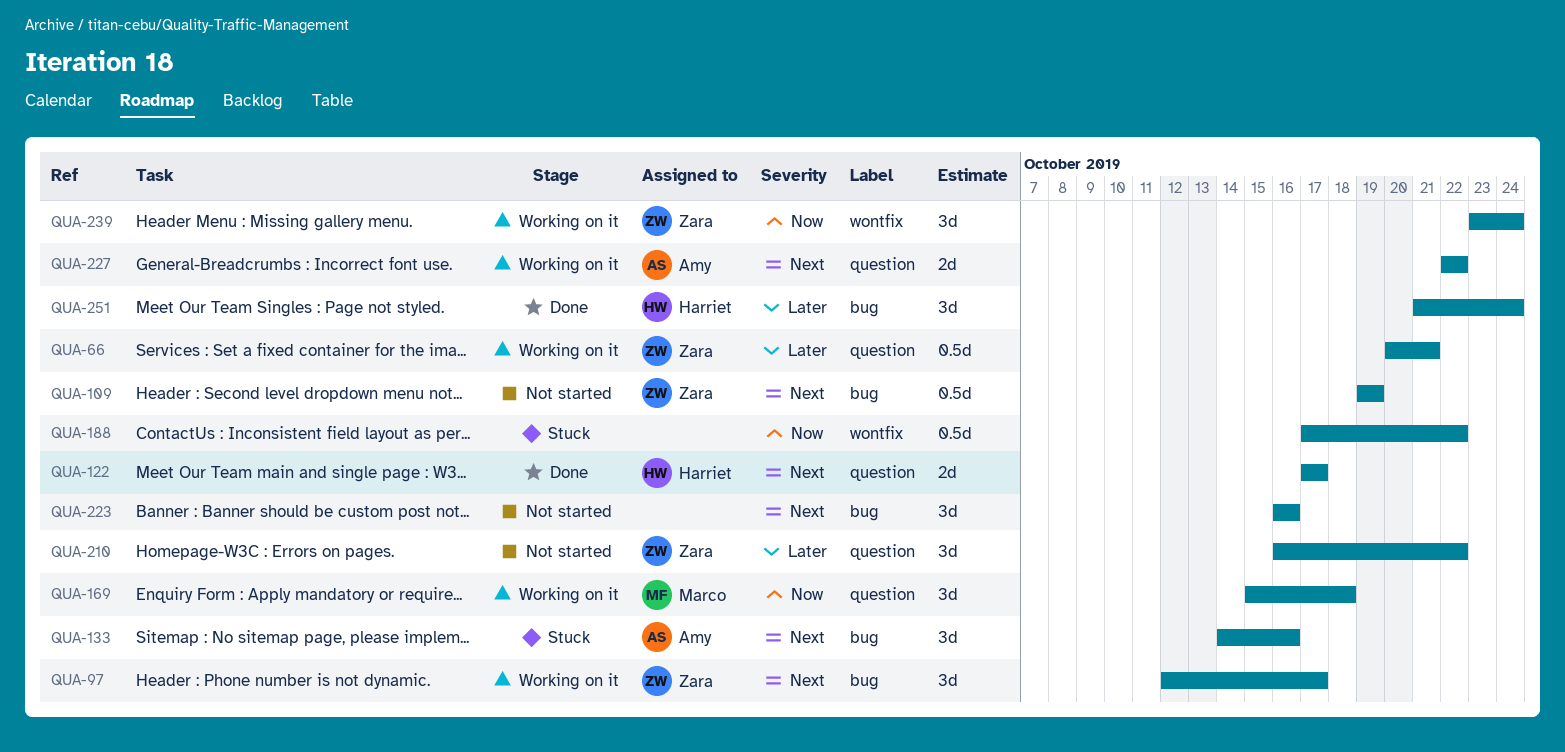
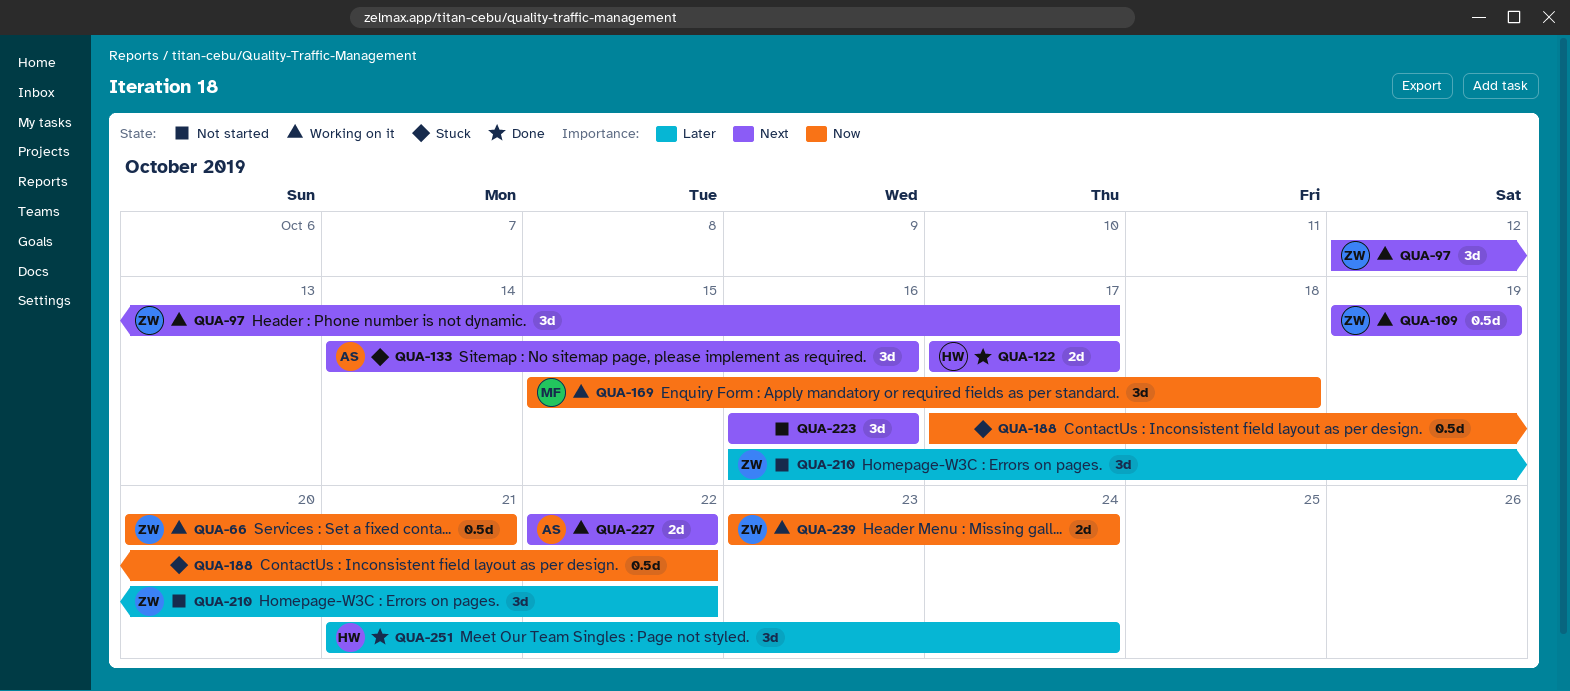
QUA-66, priority: Later -> Now
QUA-109, status: Not started -> Working on it
QUA-239, estimate: 3d -> 2d

